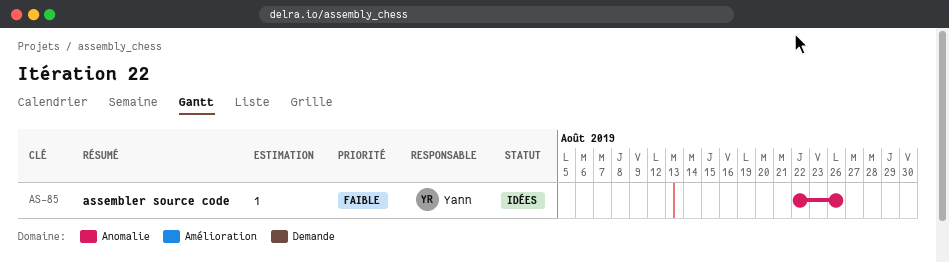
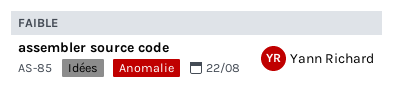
AS-85, due: Aug 26 -> Aug 22

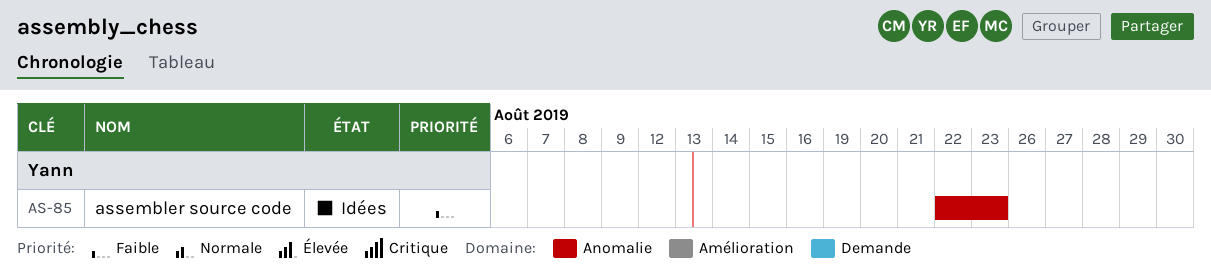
AS-85, due: Aug 22 -> Aug 23

